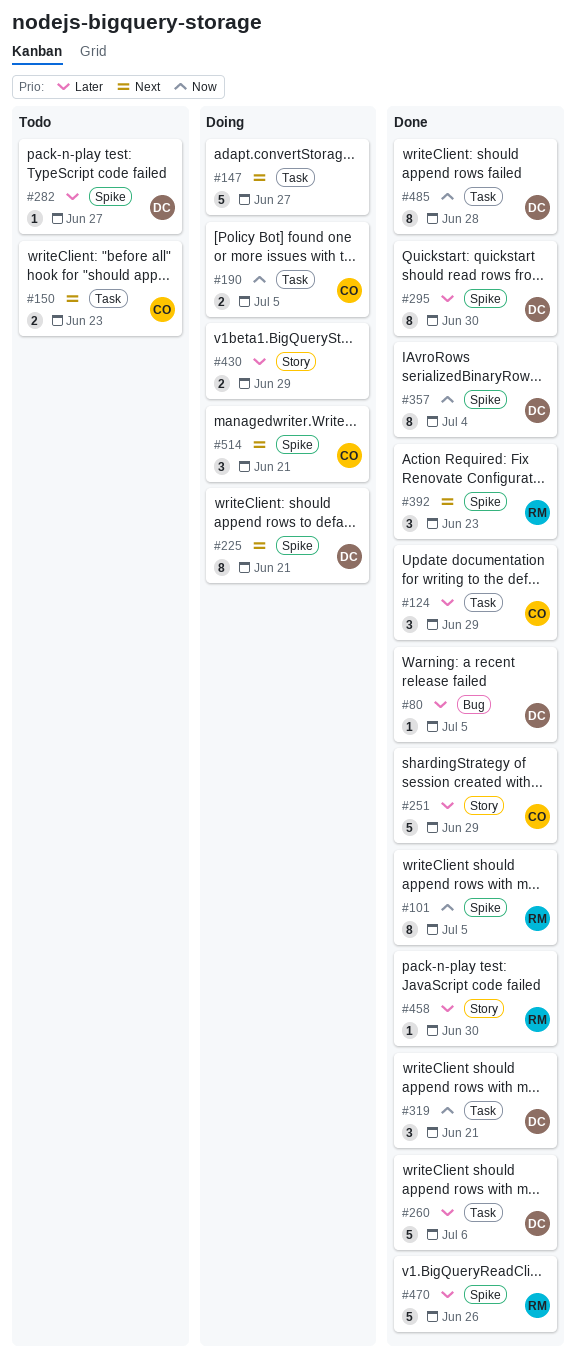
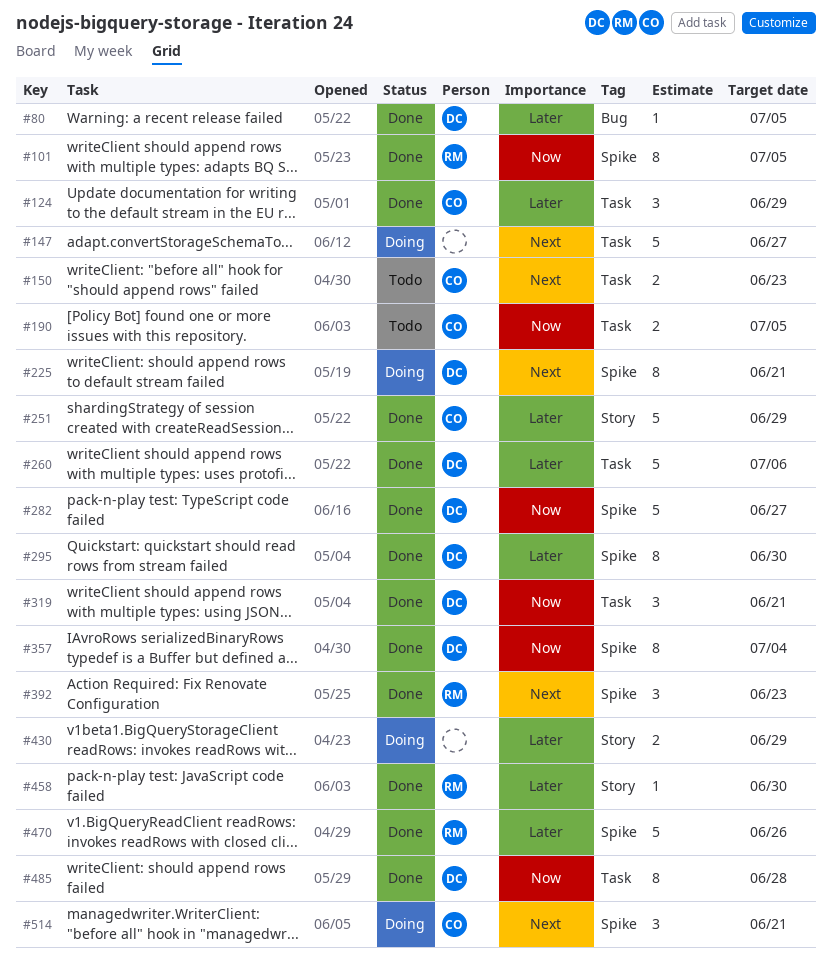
#190, status: Doing -> Todo
#282, status: Todo -> Done
#282, priority: Later -> Now
#282, estimate: 1 -> 5

